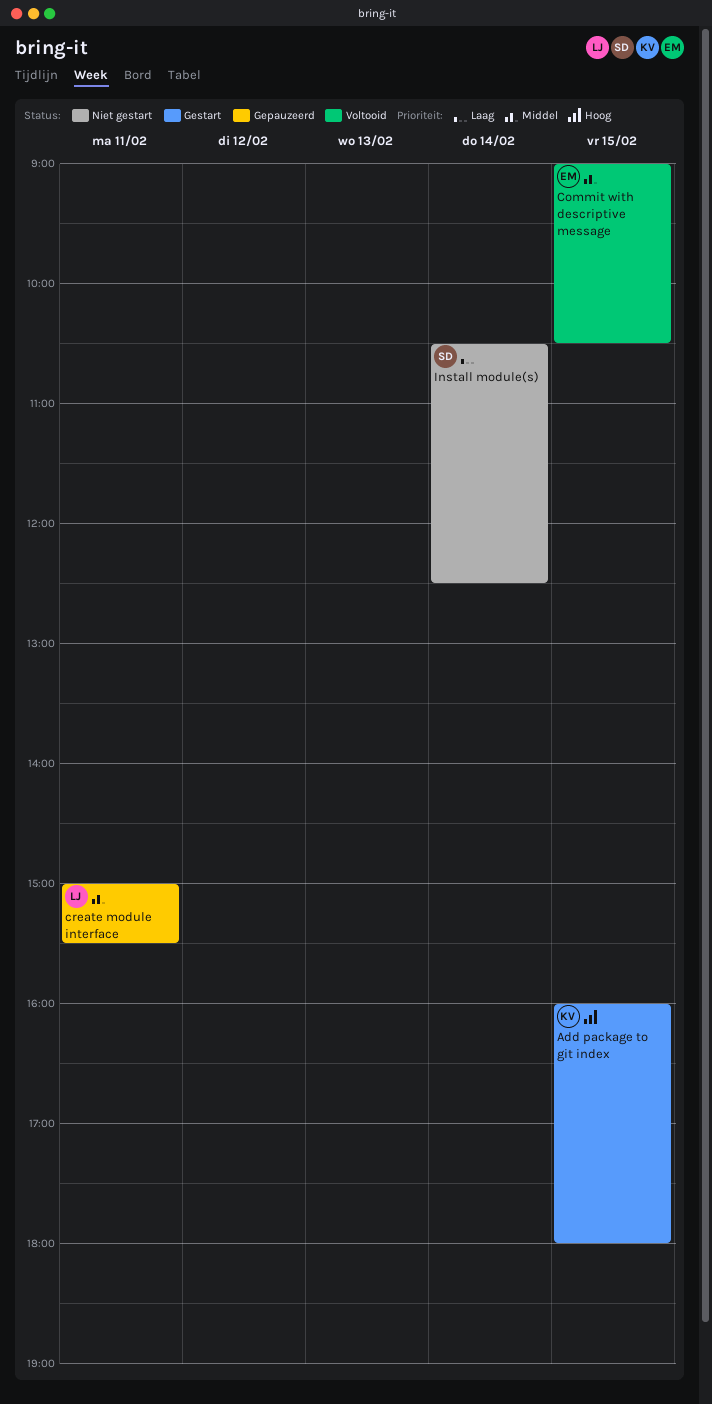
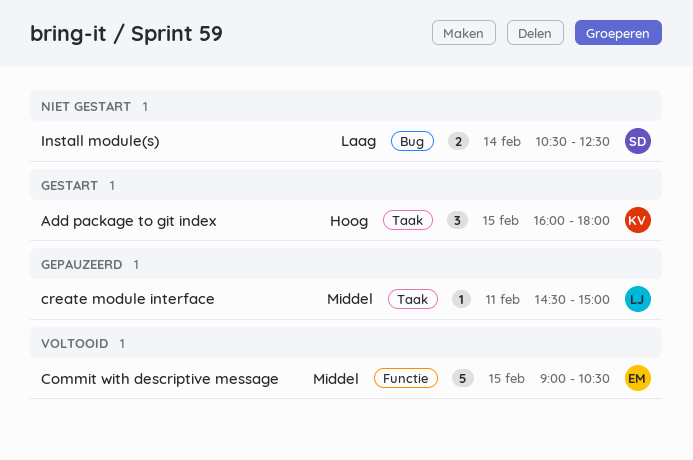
create module interface, begins: 15:00 -> 14:30
create module interface, ends: 15:30 -> 15:00

